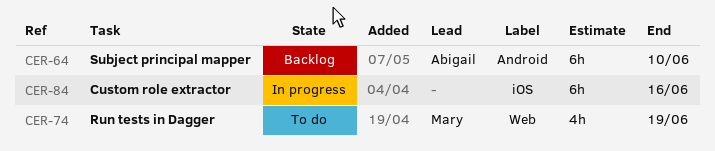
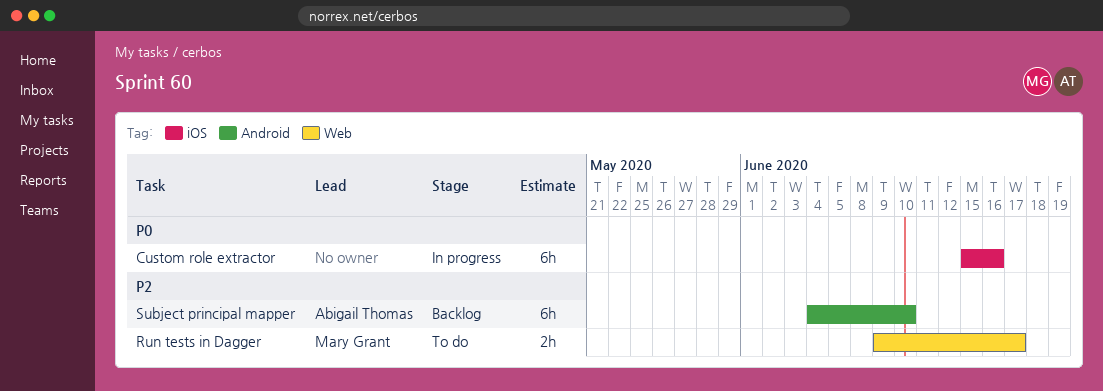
Run tests in Dagger, estimate: 4h -> 2h
Run tests in Dagger, due: Jun 19 -> Jun 17

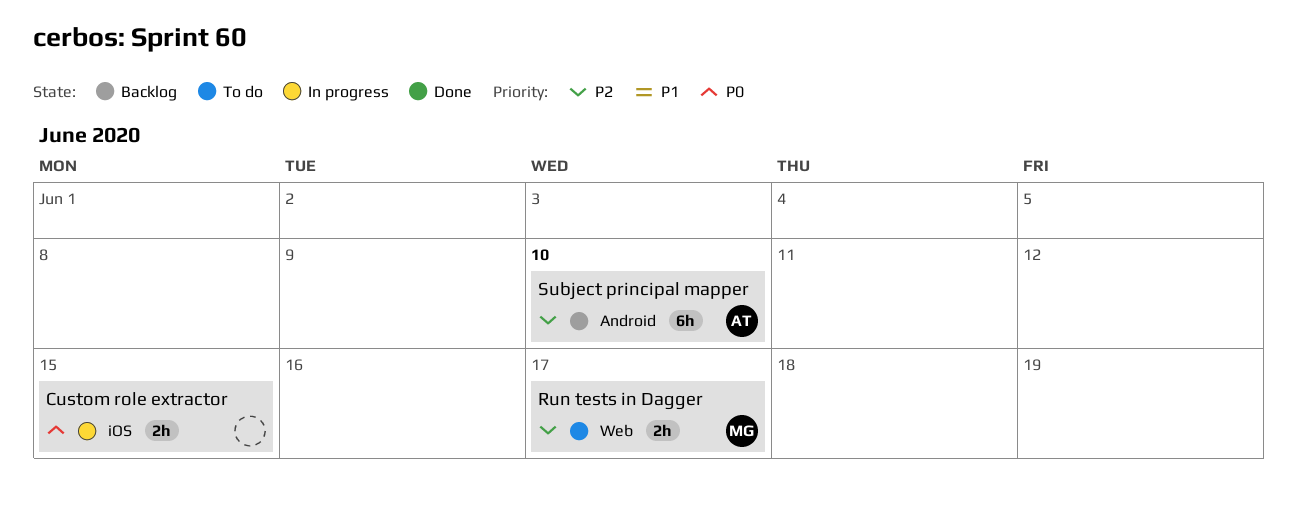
Custom role extractor, estimate: 6h -> 2h
Custom role extractor, due: Jun 16 -> Jun 15

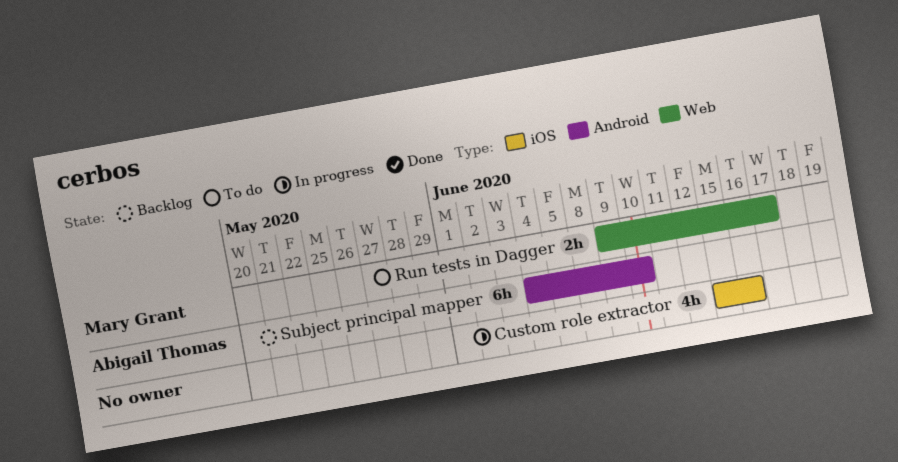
Custom role extractor, estimate: 2h -> 4h
Custom role extractor, due: Jun 15 -> Jun 16

